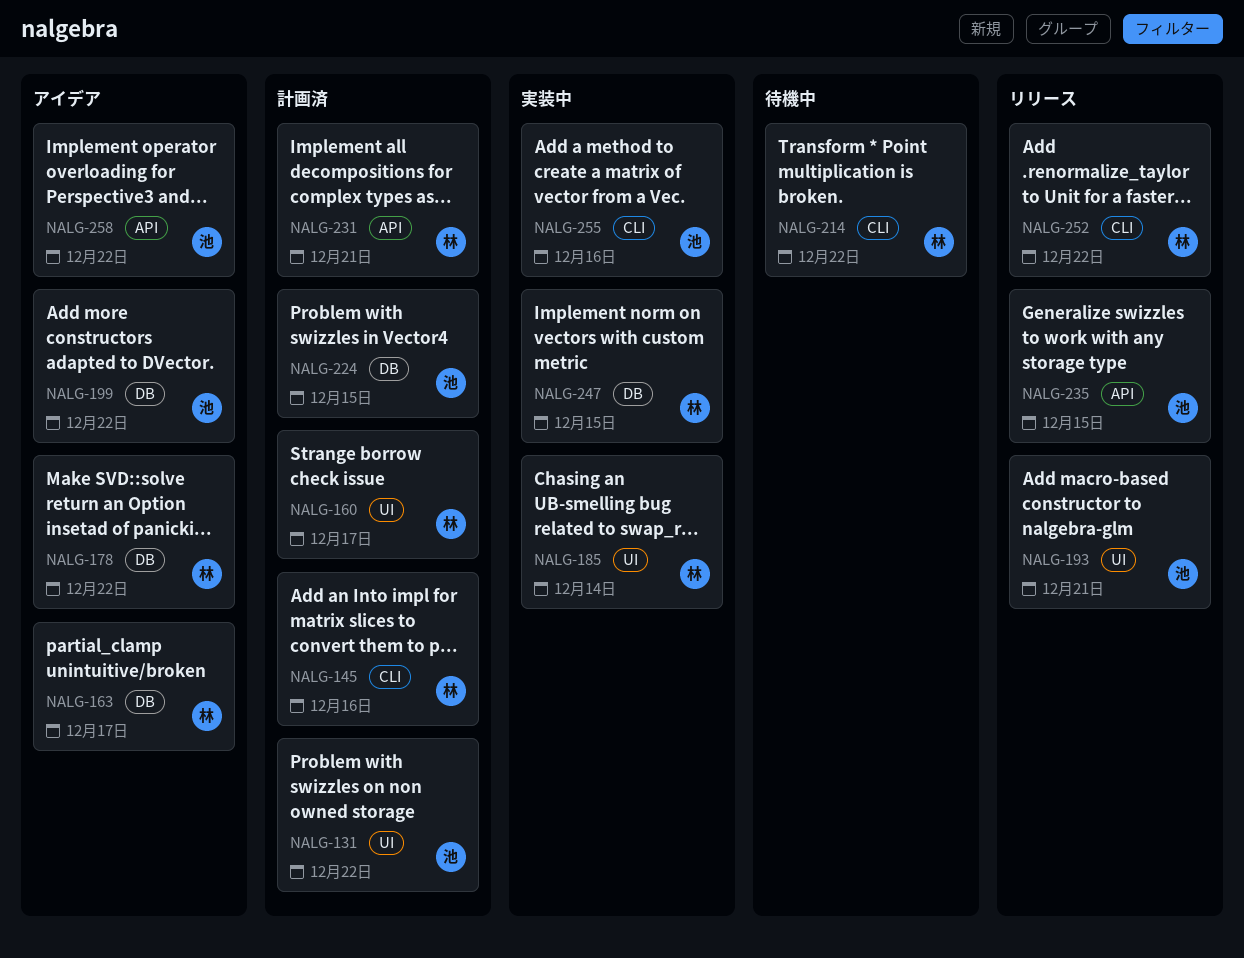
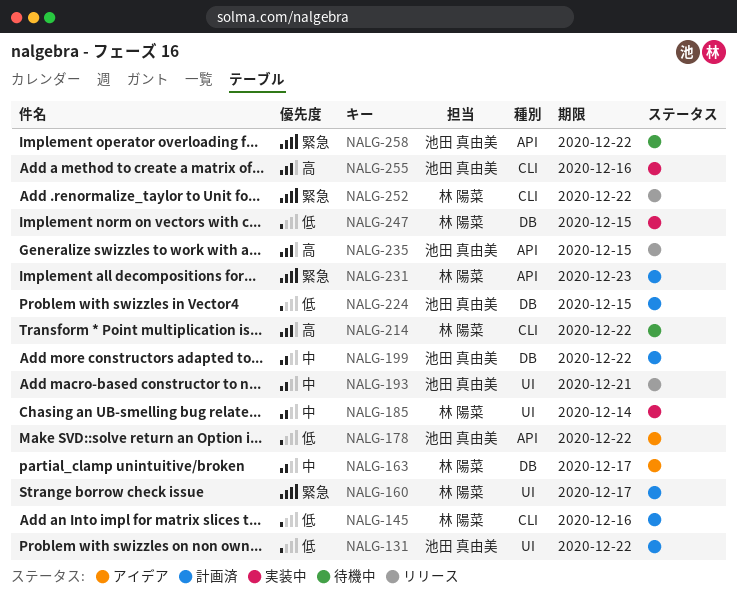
NALG-178, owner: 林 陽菜 -> 池田 真由美
NALG-178, label: DB -> API
NALG-199, status: アイデア -> 計画済
NALG-231, due: Dec 21 -> Dec 23
NALG-258, status: アイデア -> 待機中

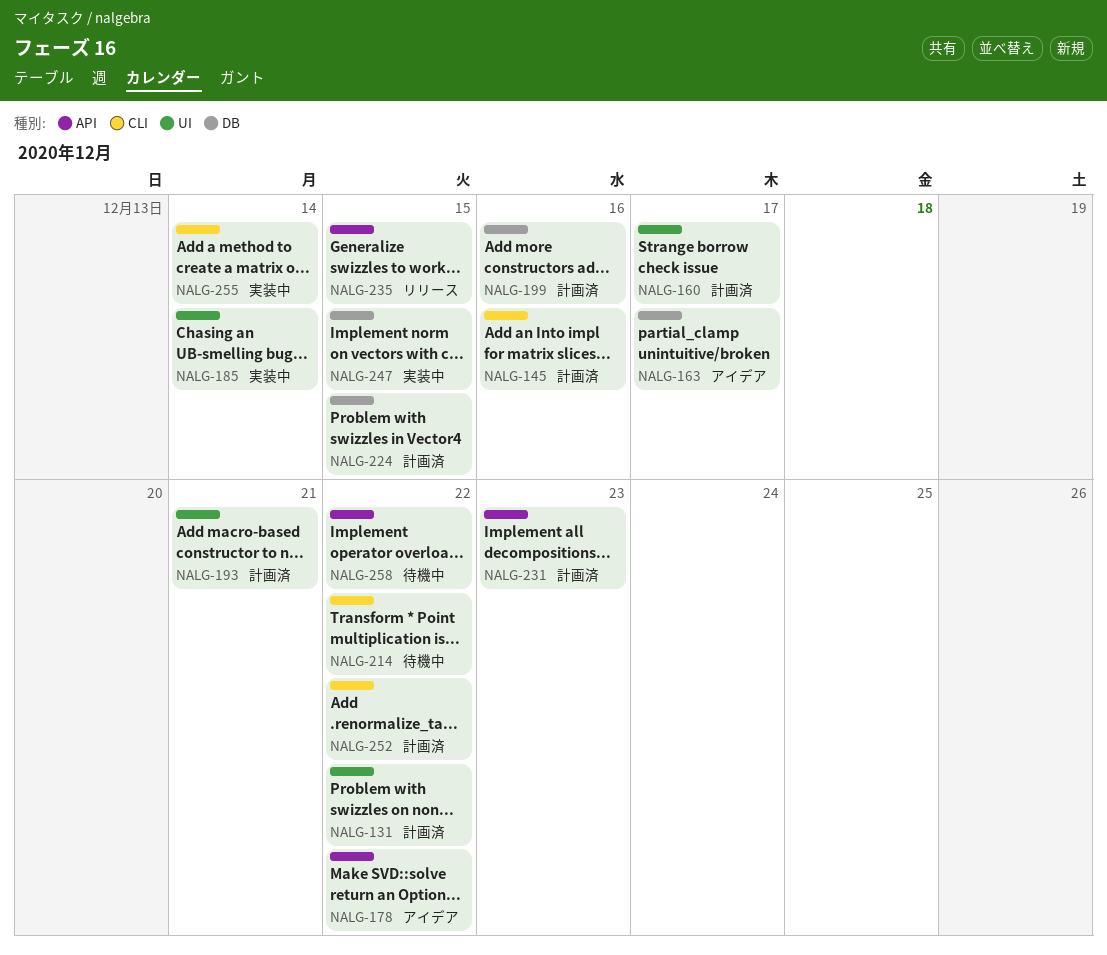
NALG-193, status: リリース -> 計画済
NALG-199, due: Dec 22 -> Dec 16
NALG-252, status: リリース -> 計画済
NALG-255, due: Dec 16 -> Dec 14

